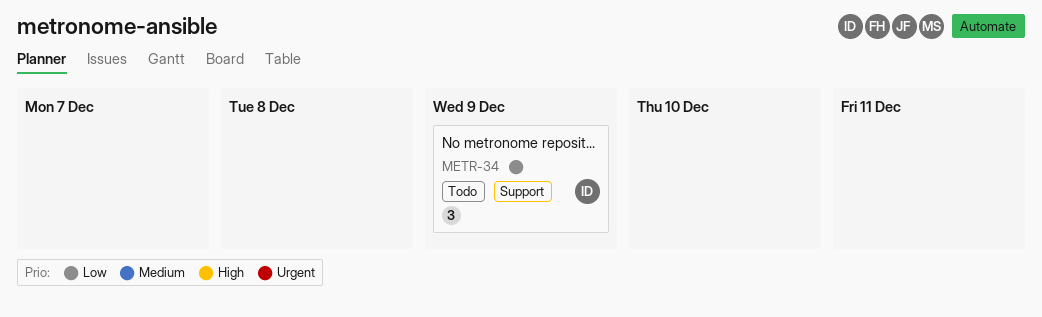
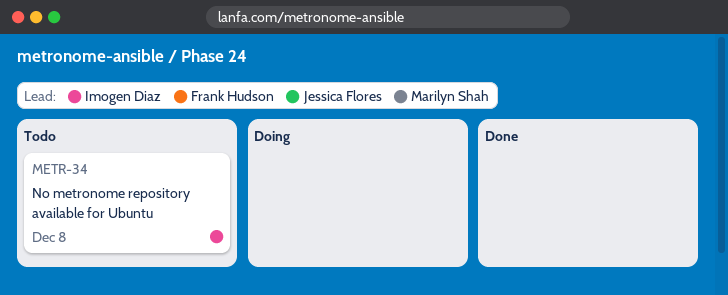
METR-34, due: Dec 9 -> Dec 8

